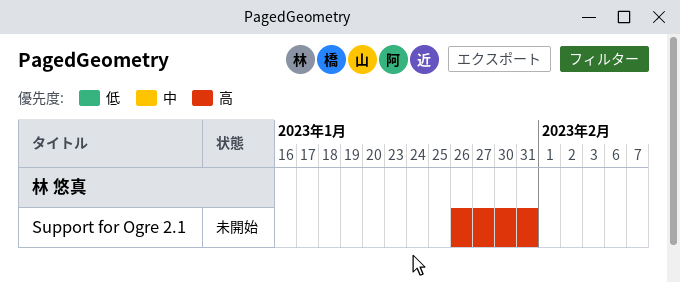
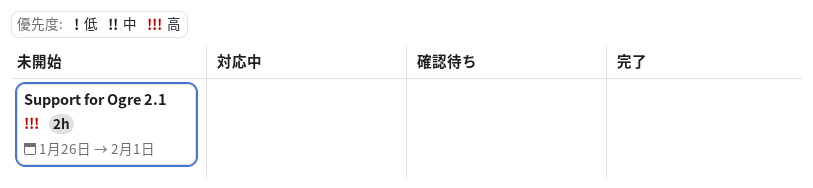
Support for Ogre 2.1, due: Jan 31 -> Feb 1

